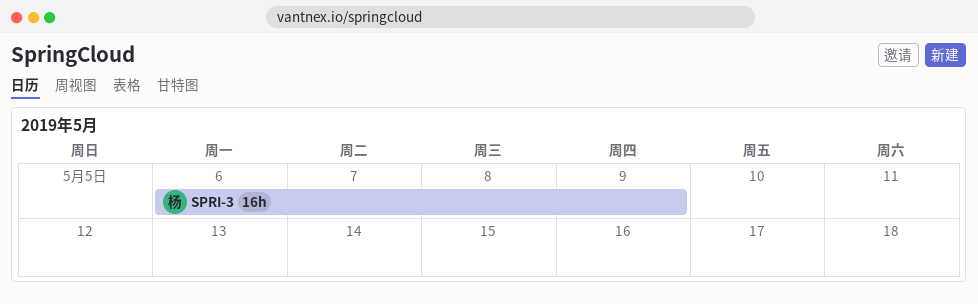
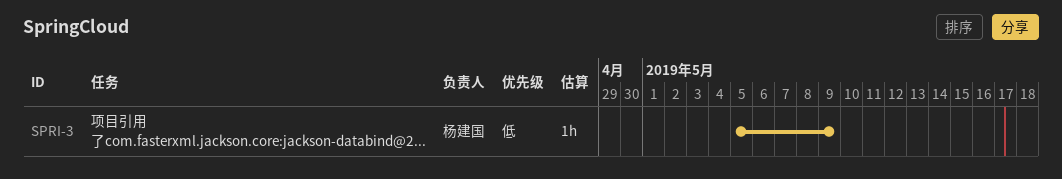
SPRI-3, estimate: 16h -> 1h
SPRI-3, start: May 6 -> May 5

